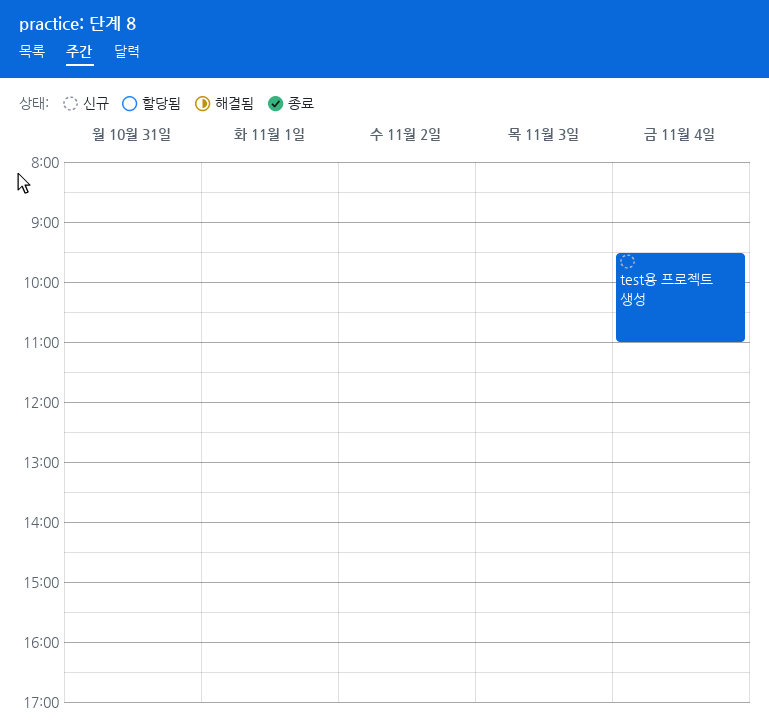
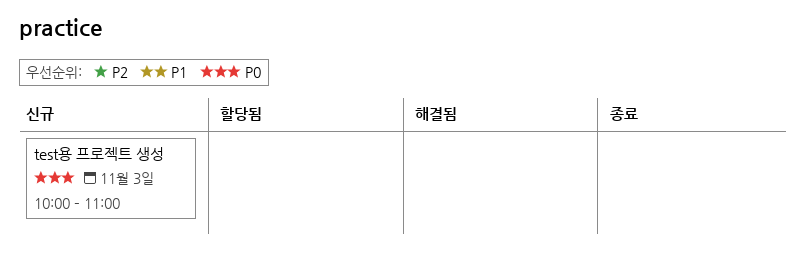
test용 프로젝트 생성, day: Nov 4 -> Nov 3
test용 프로젝트 생성, begins: 09:30 -> 10:00

